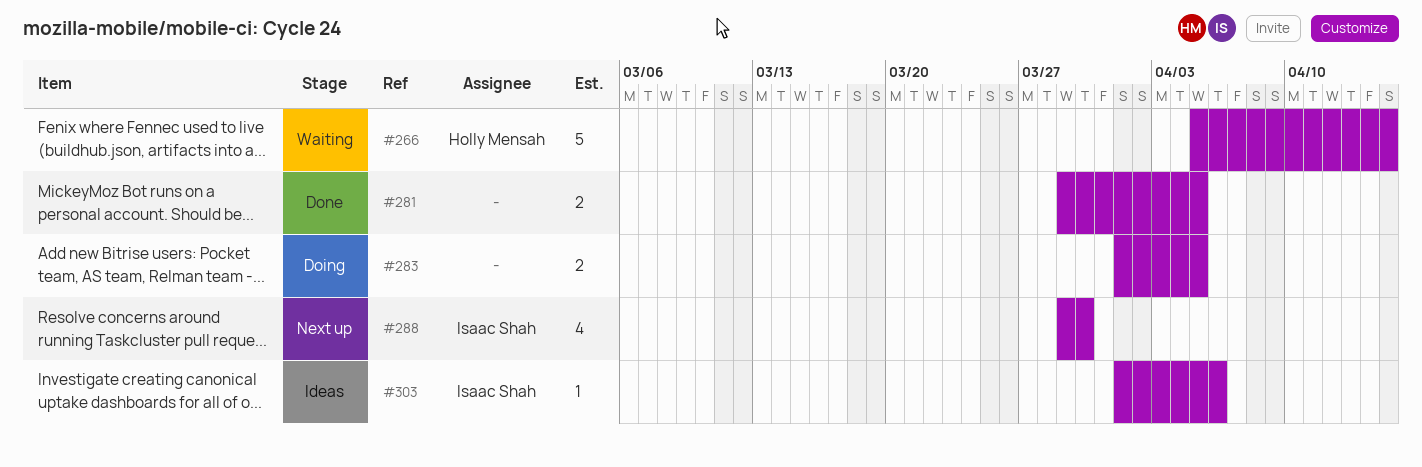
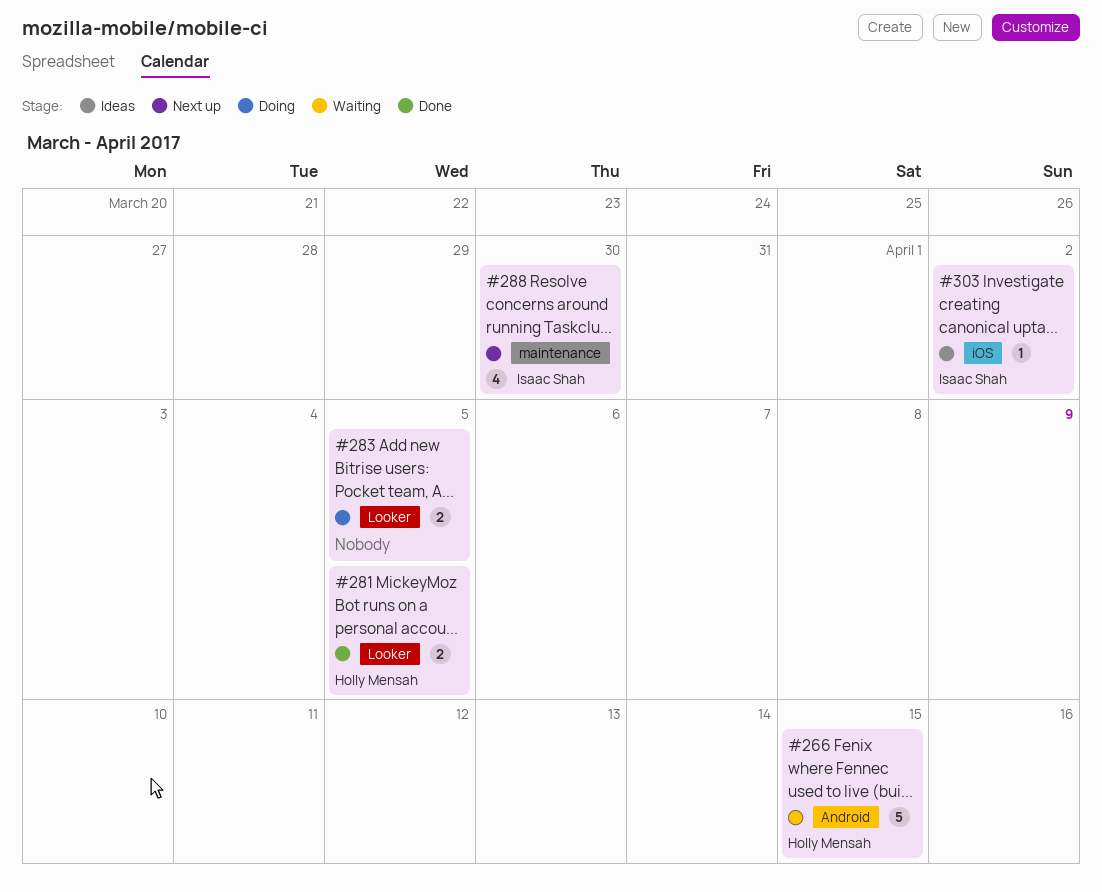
#281, owner: none -> Holly Mensah
#303, due: Apr 6 -> Apr 2

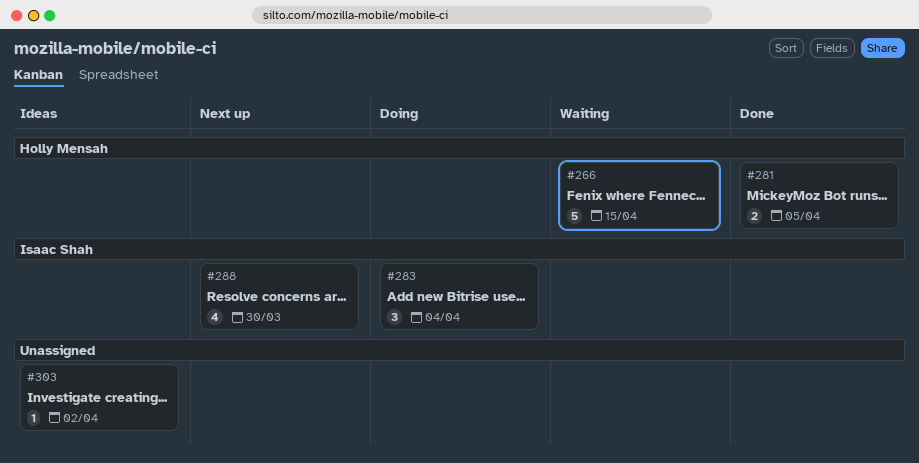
#283, owner: none -> Isaac Shah
#283, estimate: 2 -> 3
#283, due: Apr 5 -> Apr 4
#303, owner: Isaac Shah -> none

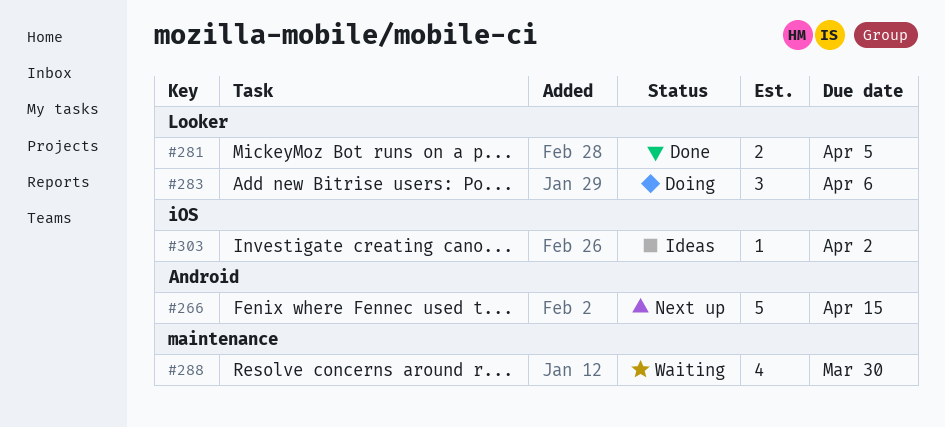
#266, status: Waiting -> Next up
#283, due: Apr 4 -> Apr 6
#288, status: Next up -> Waiting

